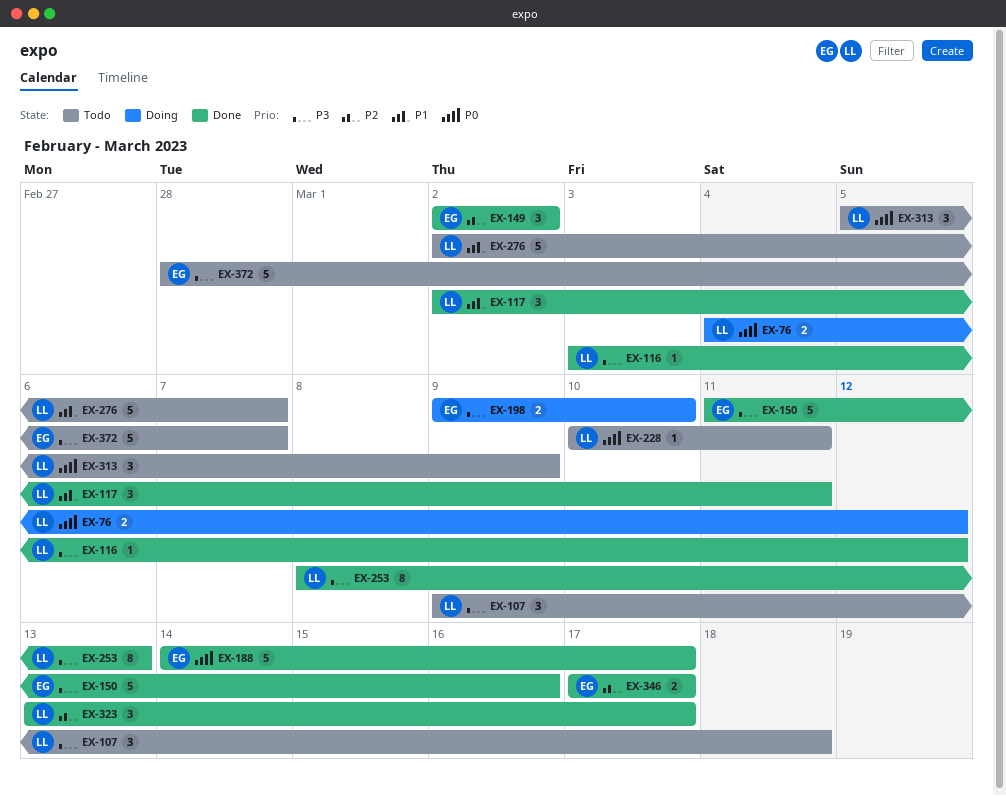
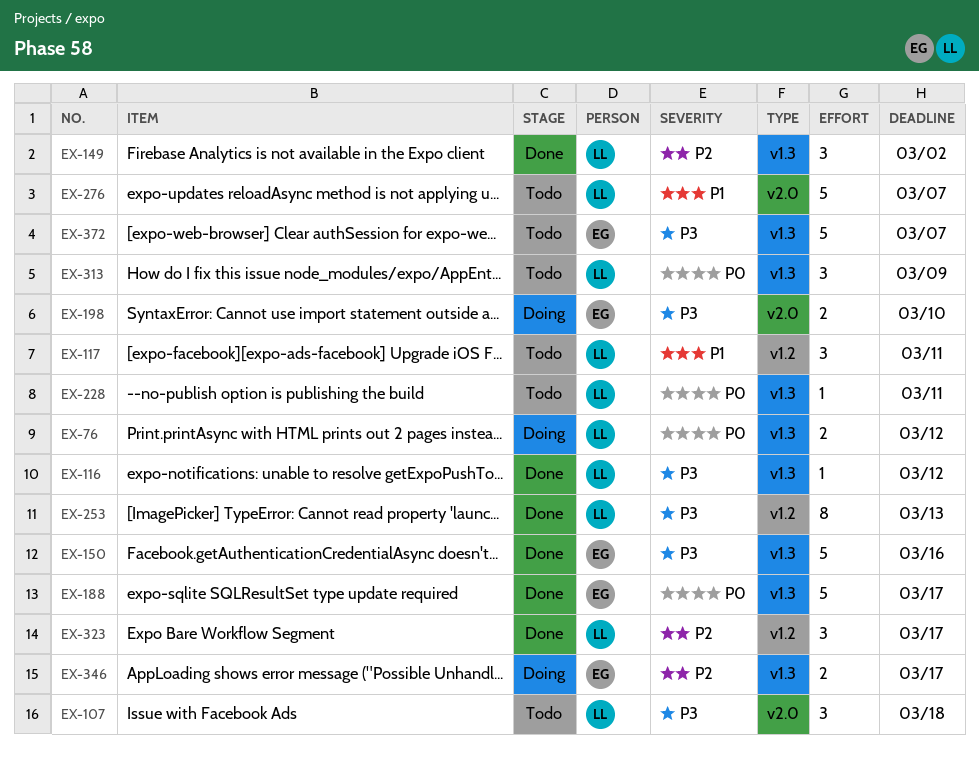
EX-117, status: Done -> Todo
EX-149, owner: EG -> LL
EX-346, status: Done -> Doing

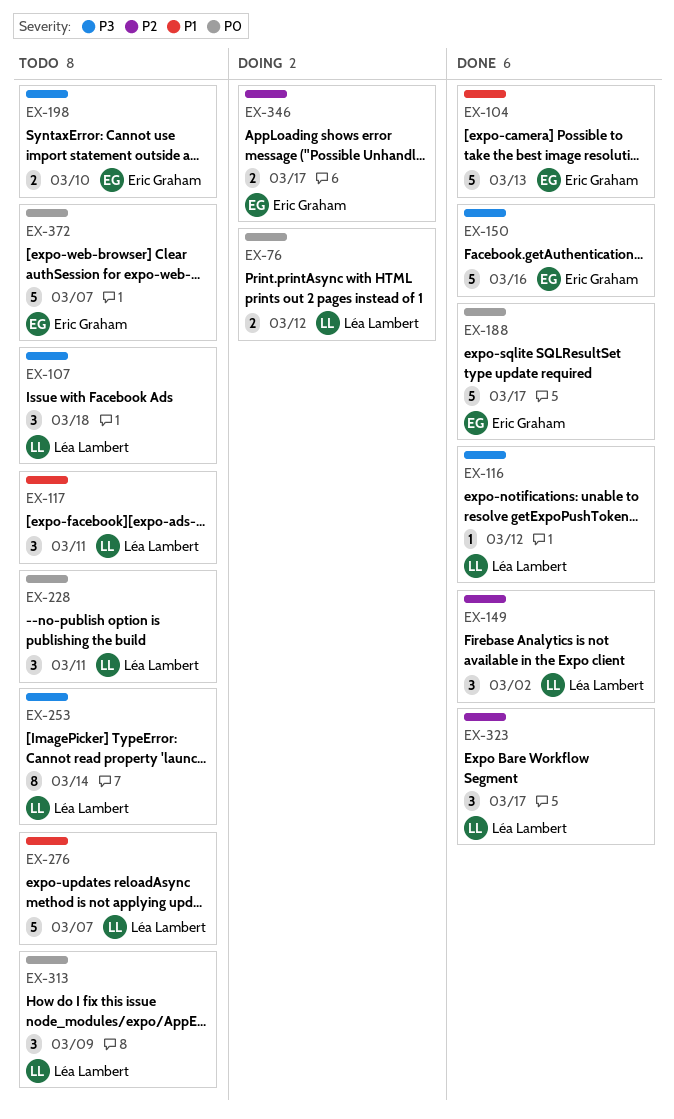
EX-104: none -> present
EX-198, status: Doing -> Todo
EX-228, estimate: 1 -> 3
EX-253, status: Done -> Todo
EX-253, due: Mar 13 -> Mar 14
EX-372, priority: P3 -> P0

